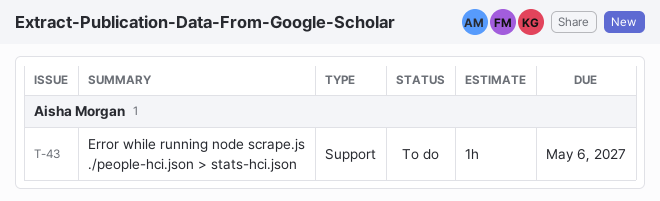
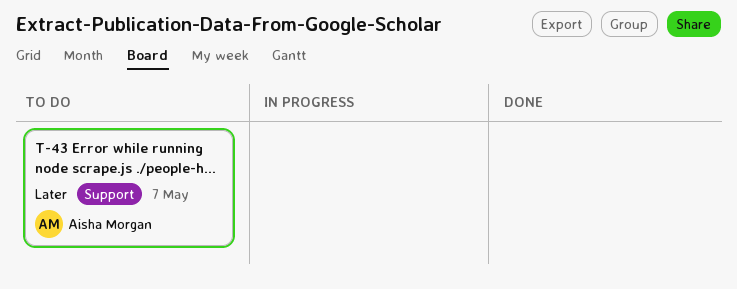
T-43, due: May 6 -> May 7

